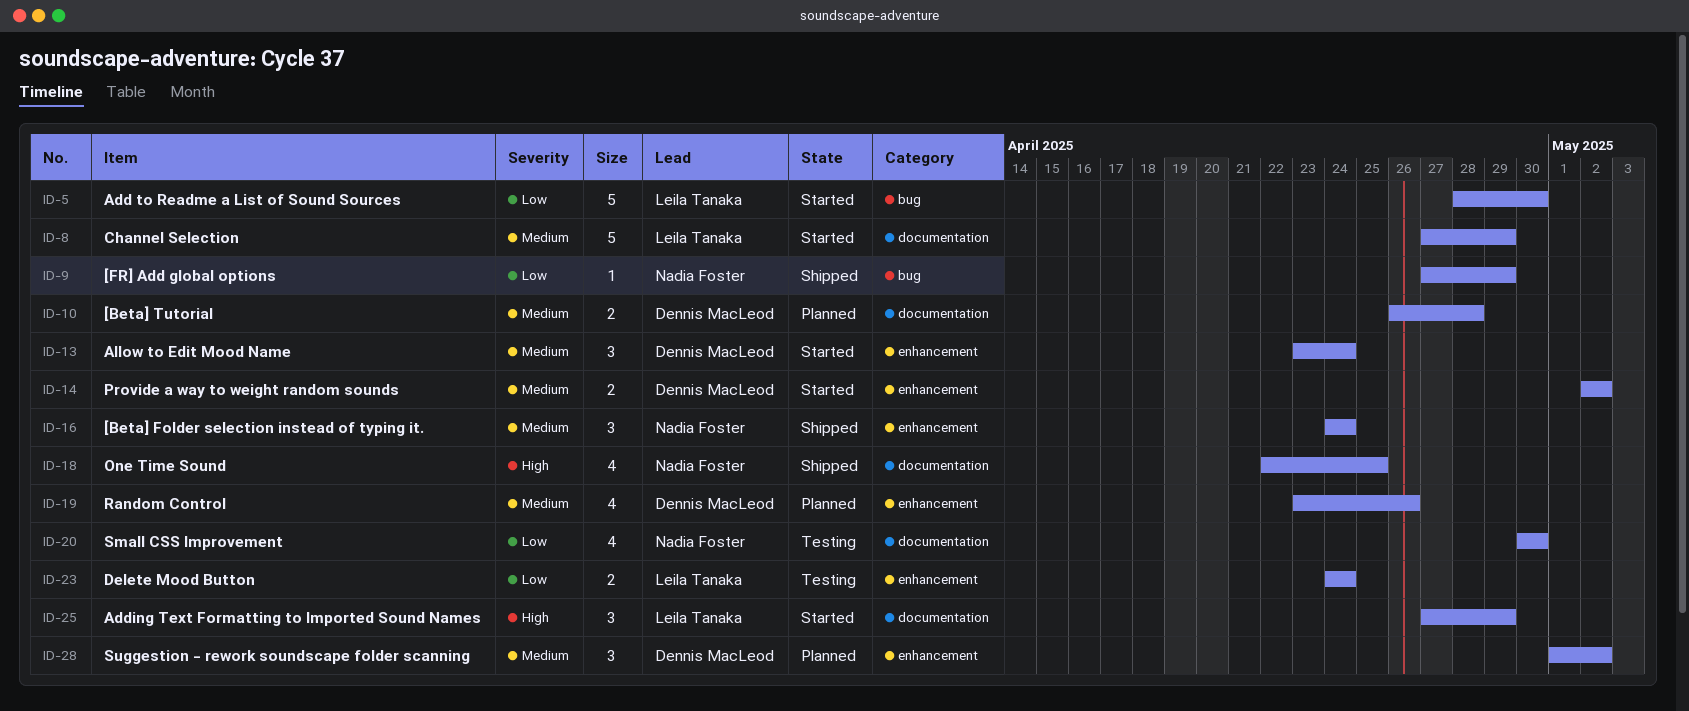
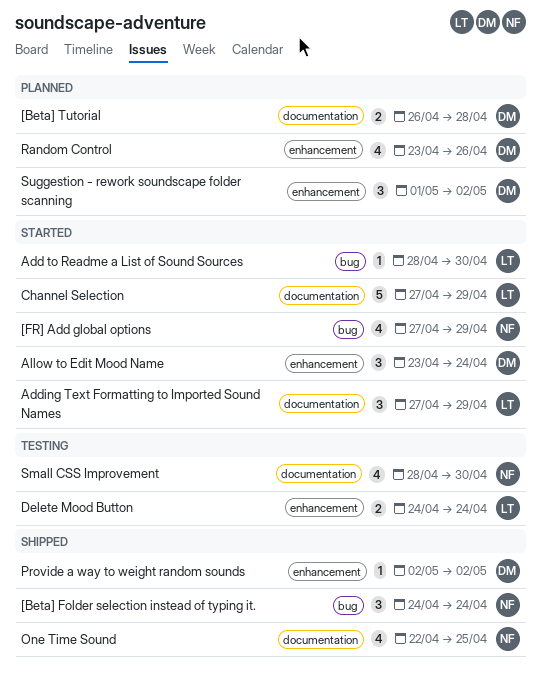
[Beta] Folder selection instead of typing it., label: enhancement -> bug
[FR] Add global options, status: Shipped -> Started
[FR] Add global options, estimate: 1 -> 4
Add to Readme a List of Sound Sources, estimate: 5 -> 1
Provide a way to weight random sounds, status: Started -> Shipped
Provide a way to weight random sounds, estimate: 2 -> 1
Small CSS Improvement, start: Apr 30 -> Apr 28

